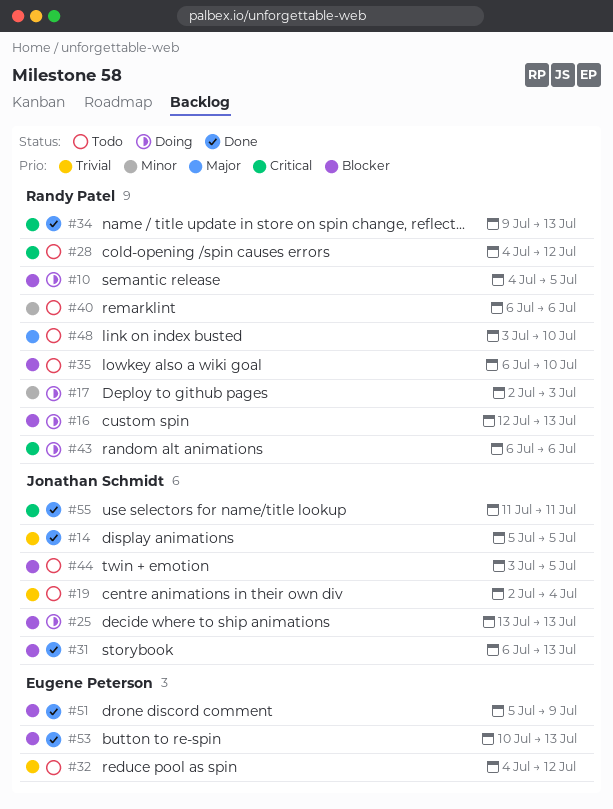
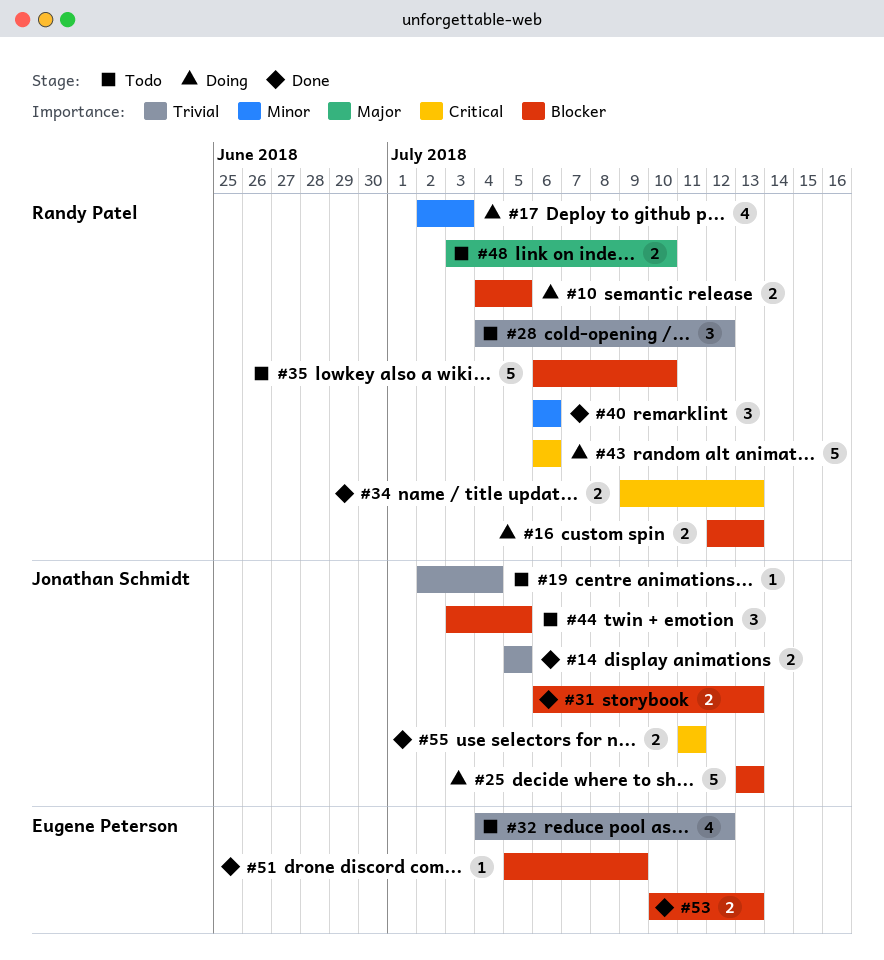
#28, priority: Critical -> Trivial
#40, status: Todo -> Done

